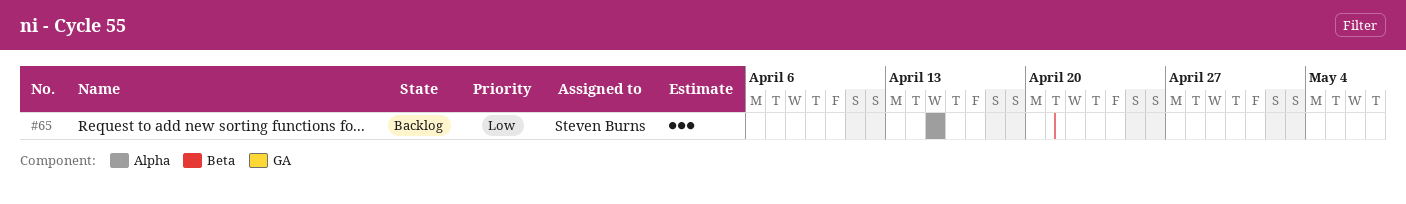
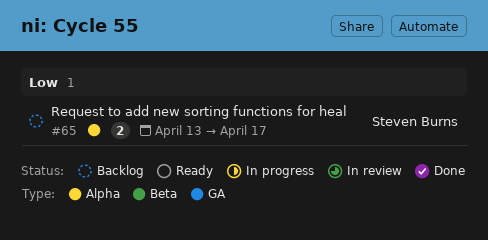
#65, estimate: 3 -> 2
#65, start: Apr 15 -> Apr 13
#65, due: Apr 15 -> Apr 17

